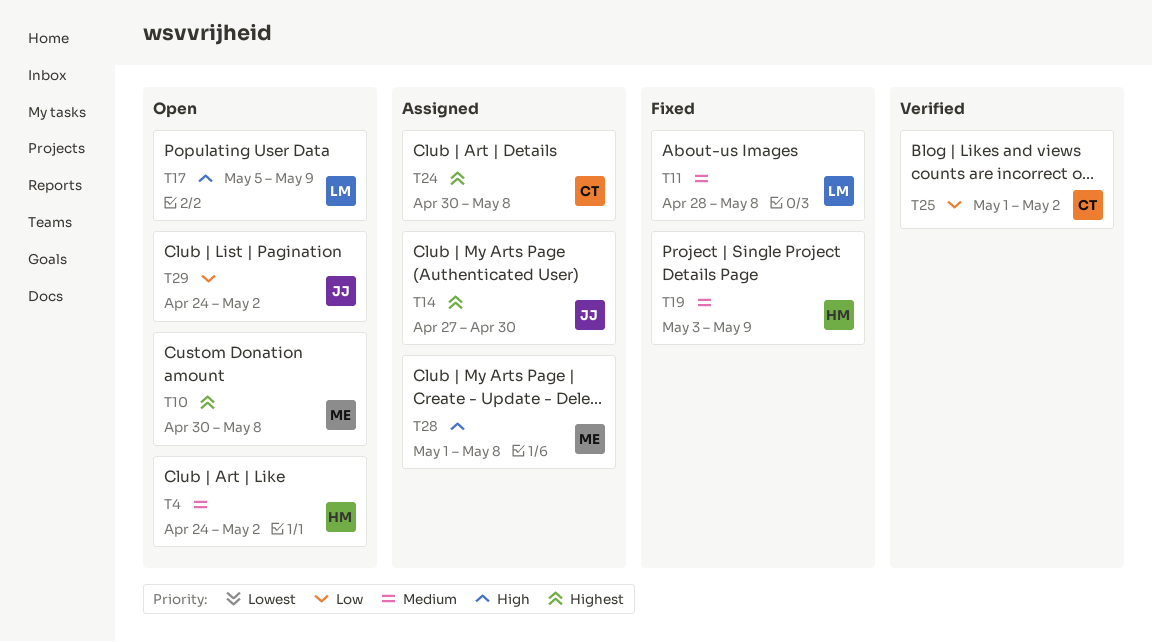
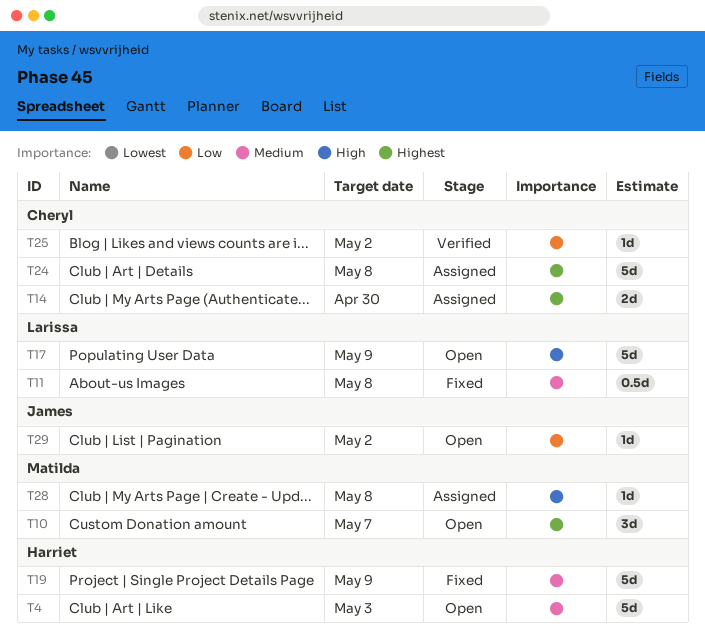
T4, due: May 2 -> May 3
T10, due: May 8 -> May 7
T14, owner: James -> Cheryl

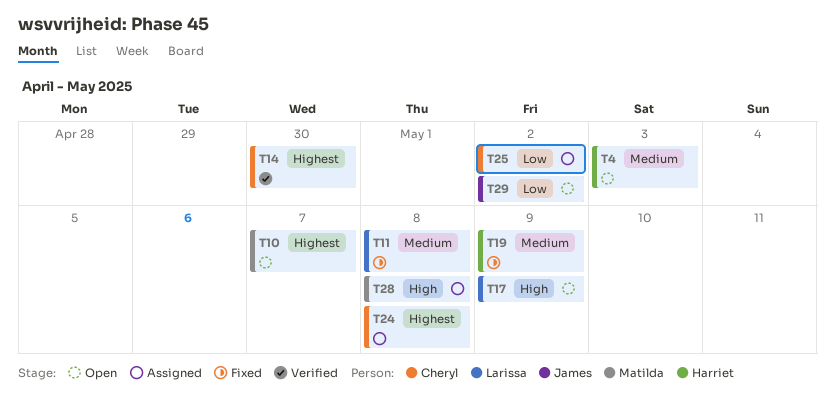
T14, status: Assigned -> Verified
T25, status: Verified -> Assigned

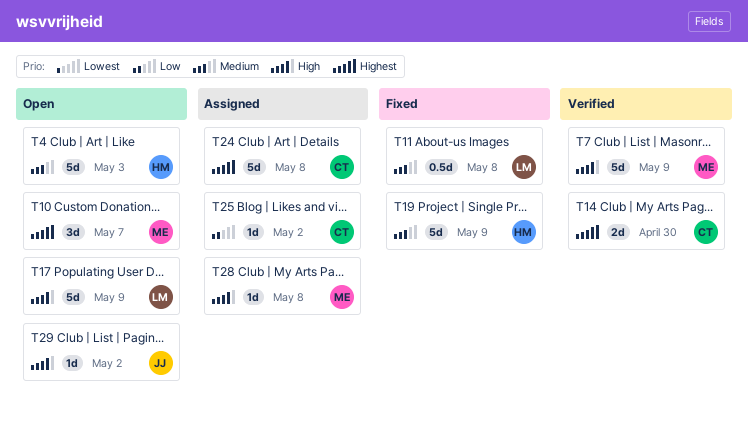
T7: none -> present
T29, priority: Low -> High

